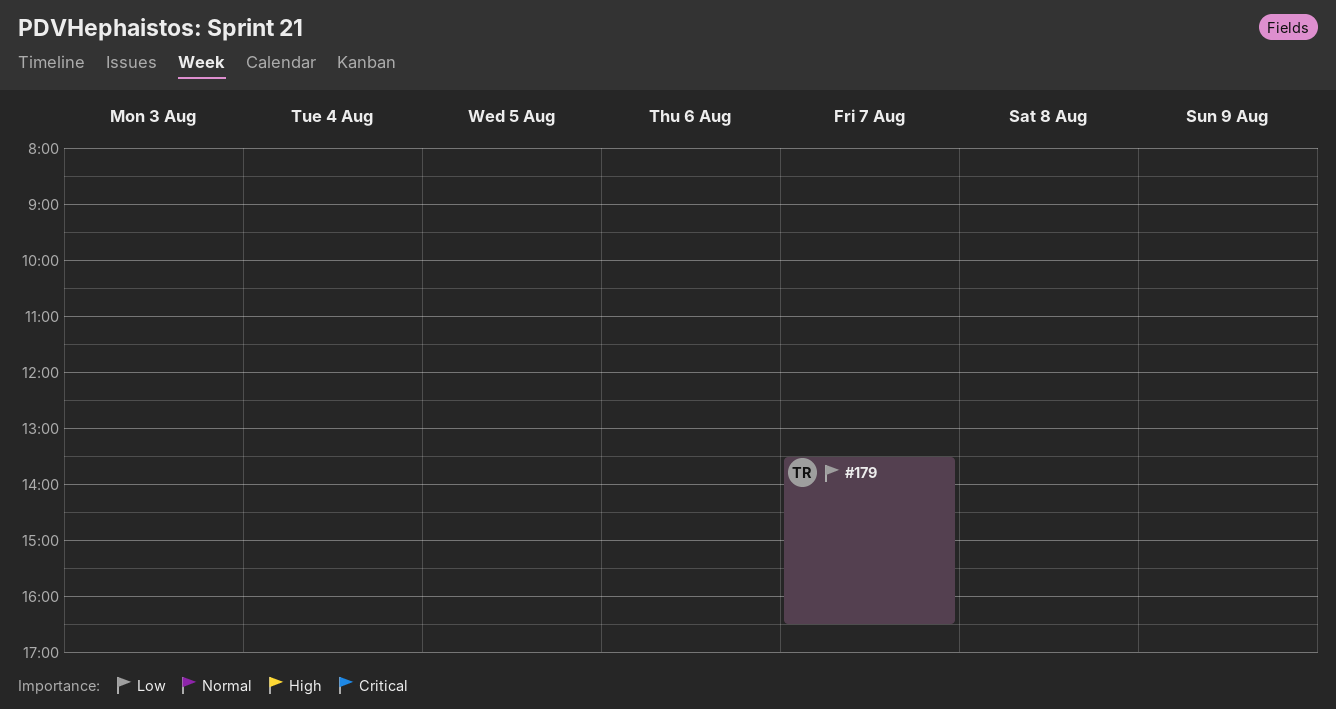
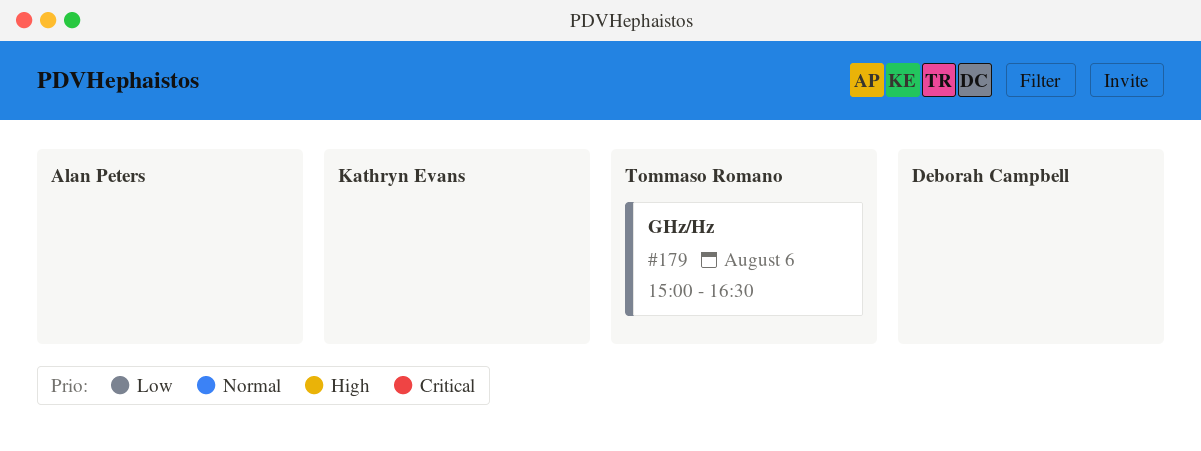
#179, day: Aug 7 -> Aug 6
#179, begins: 13:30 -> 15:00

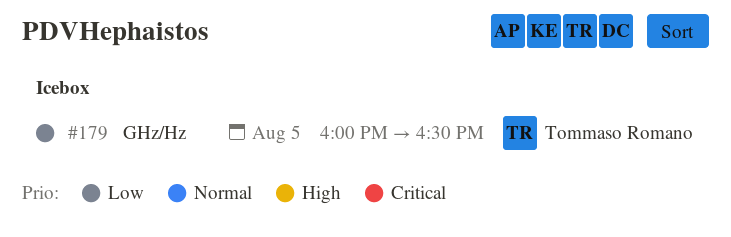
#179, day: Aug 6 -> Aug 5
#179, begins: 15:00 -> 16:00

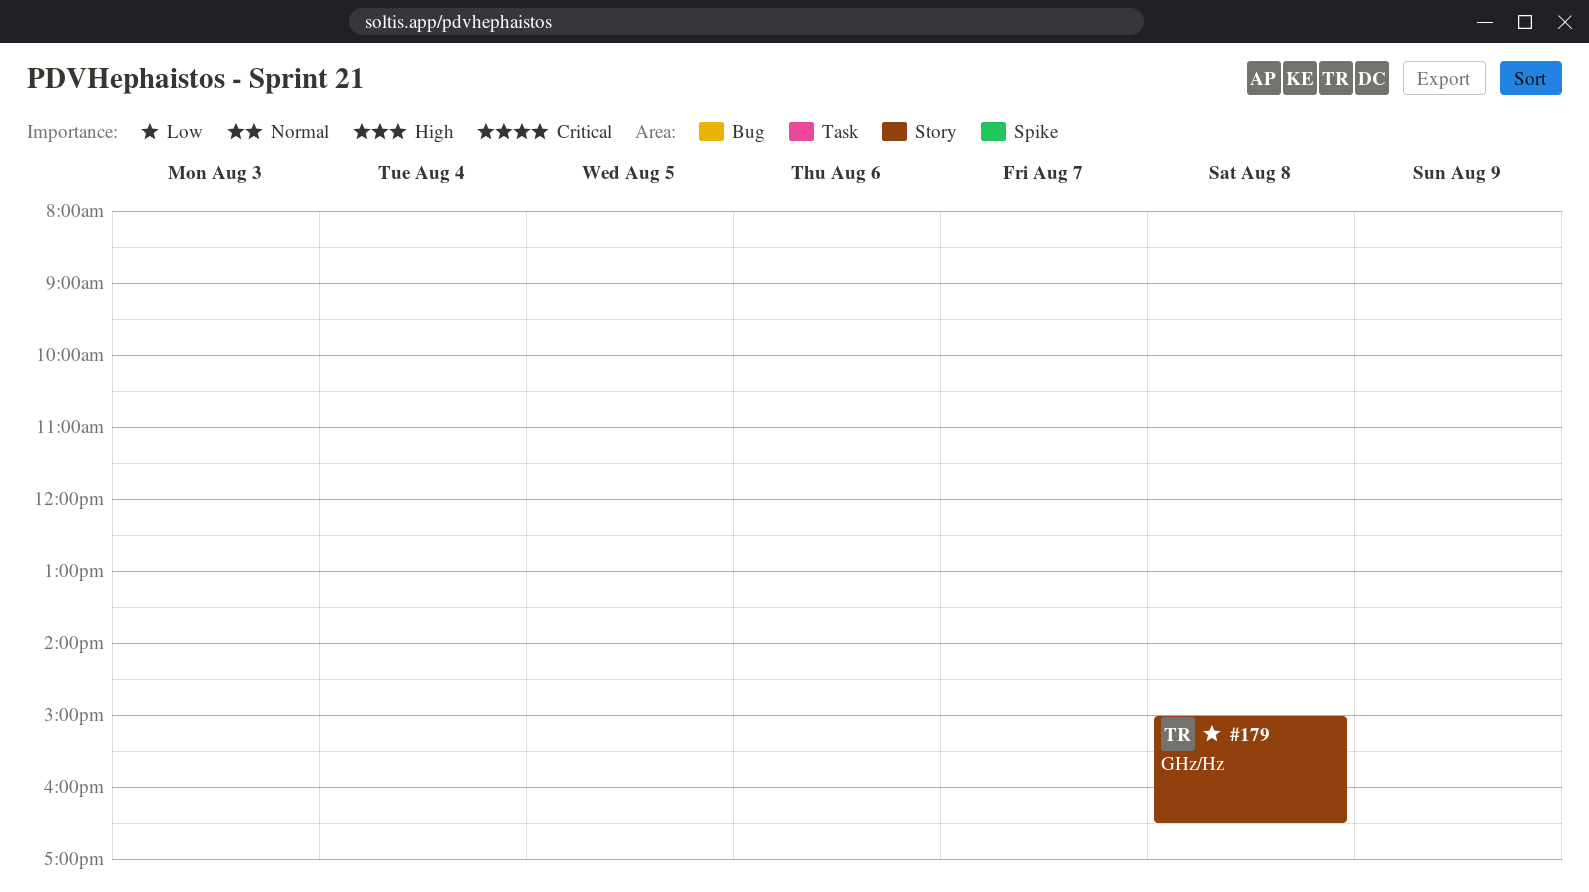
#179, day: Aug 5 -> Aug 8
#179, begins: 16:00 -> 15:00

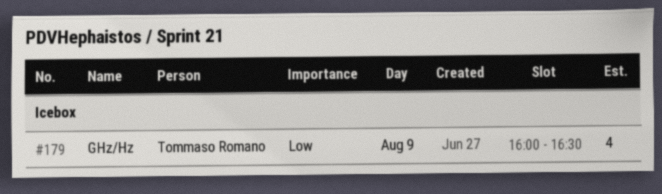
#179, day: Aug 8 -> Aug 9
#179, begins: 15:00 -> 16:00

